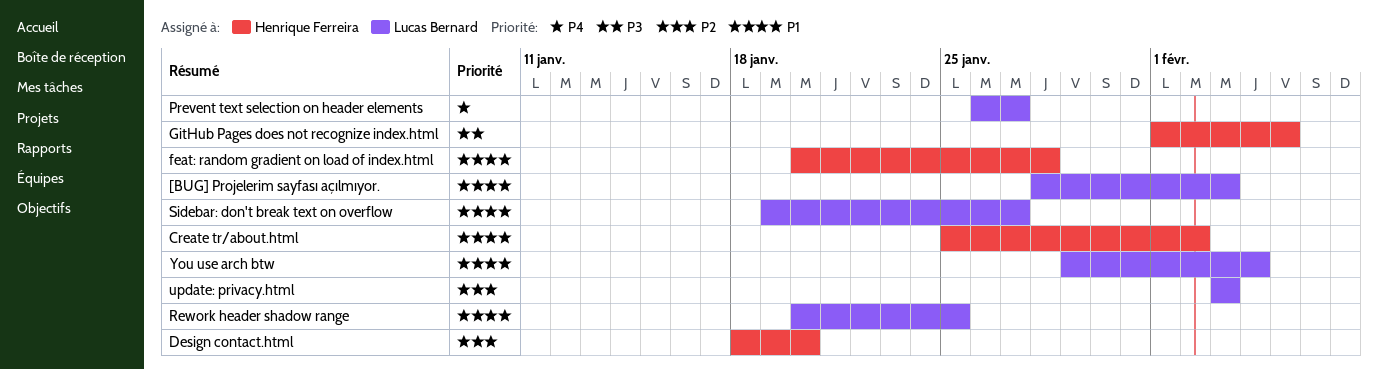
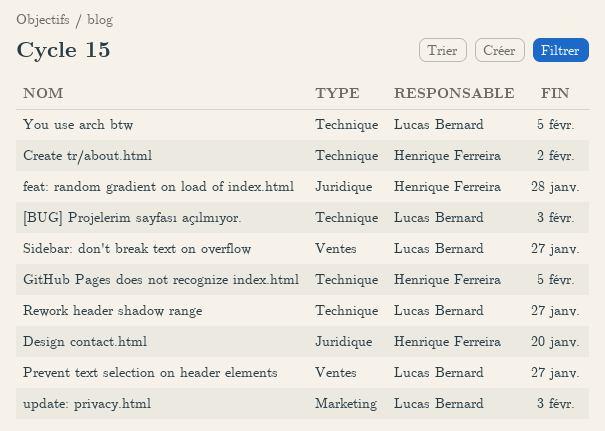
Rework header shadow range, due: Jan 25 -> Jan 27
You use arch btw, due: Feb 4 -> Feb 5

